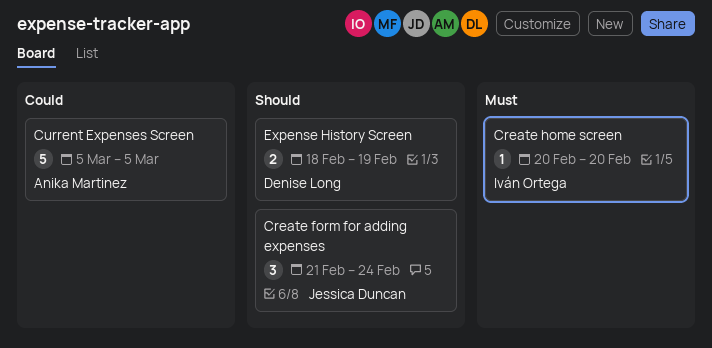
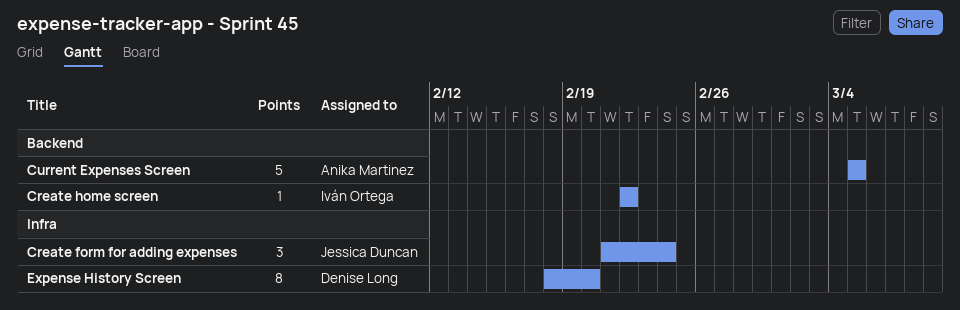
Create home screen, start: Feb 20 -> Feb 22
Create home screen, due: Feb 20 -> Feb 22
Expense History Screen, estimate: 2 -> 8
Expense History Screen, due: Feb 19 -> Feb 20

